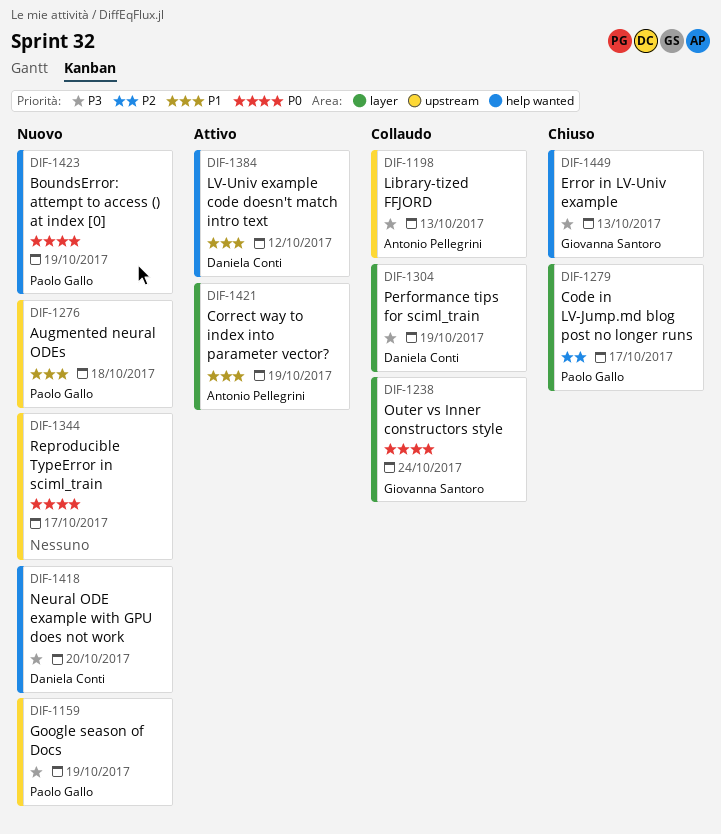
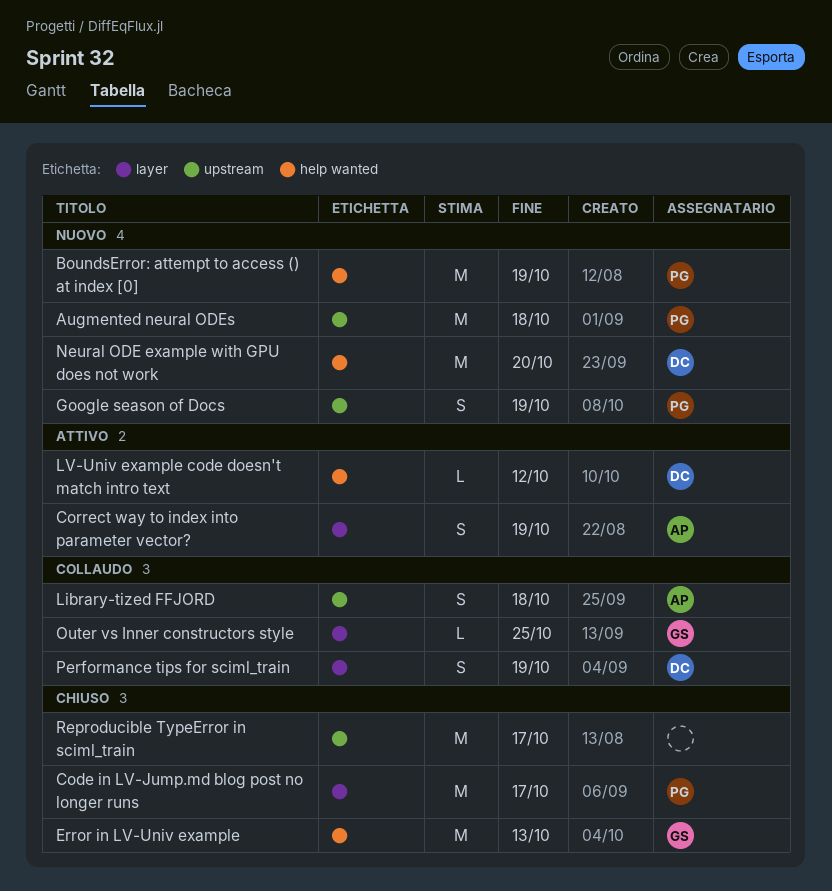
Library-tized FFJORD, due: Oct 13 -> Oct 18
Outer vs Inner constructors style, due: Oct 24 -> Oct 25
Reproducible TypeError in sciml_train, status: Nuovo -> Chiuso

